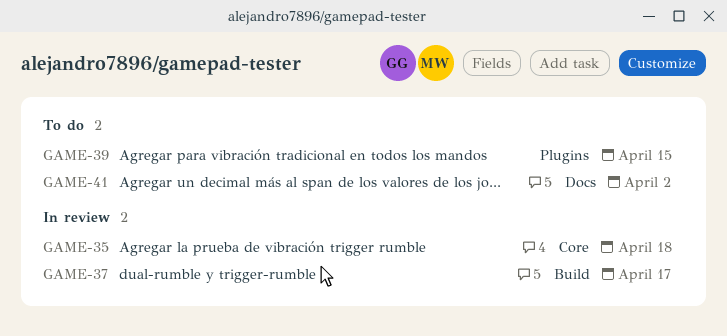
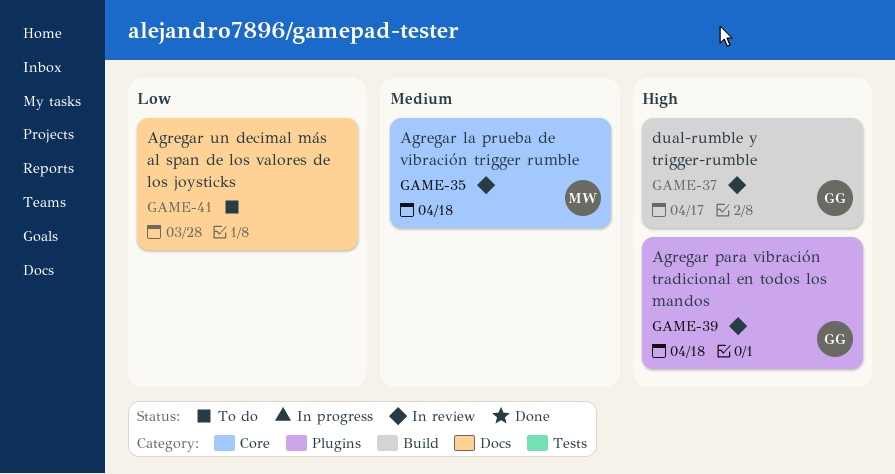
GAME-39, status: To do -> In review
GAME-39, due: Apr 15 -> Apr 18
GAME-41, due: Apr 2 -> Mar 28

